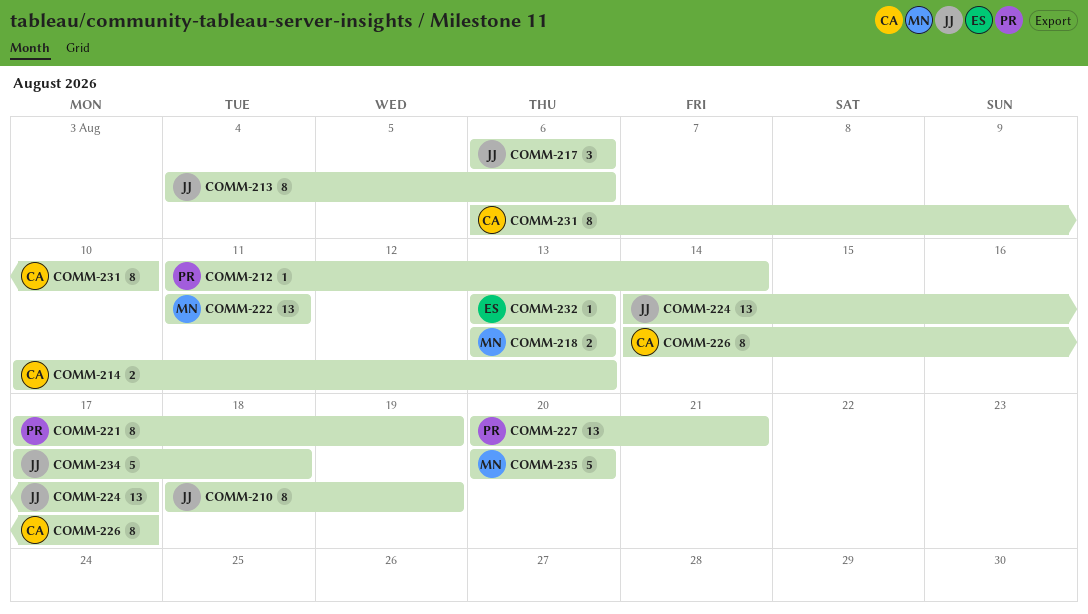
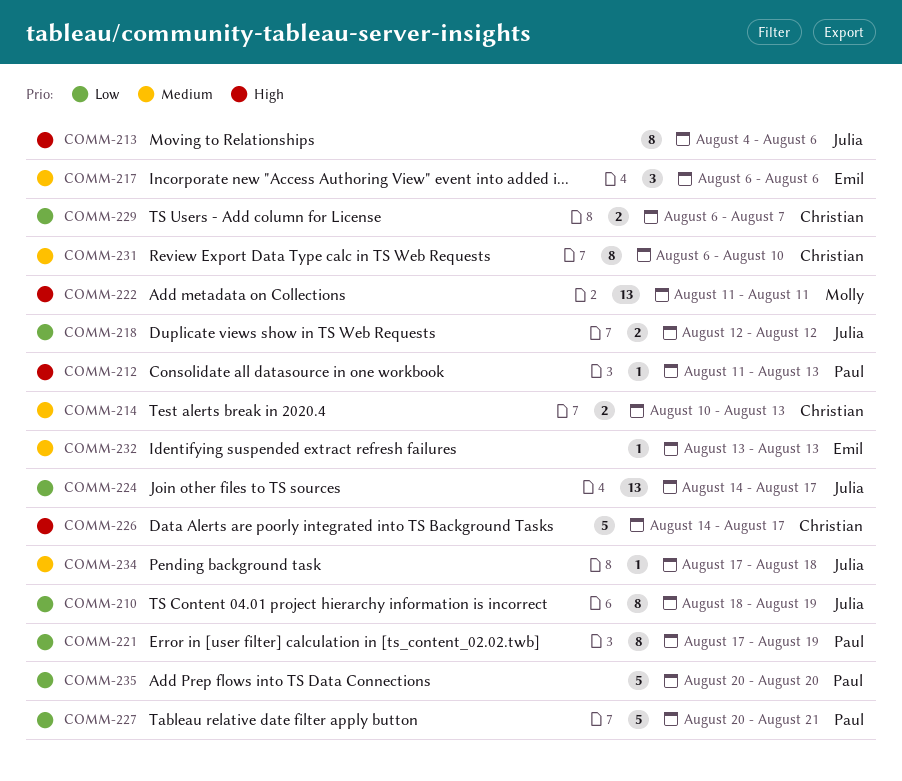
COMM-212, due: Aug 14 -> Aug 13
COMM-217, owner: Julia -> Emil
COMM-218, owner: Molly -> Julia
COMM-218, start: Aug 13 -> Aug 12
COMM-218, due: Aug 13 -> Aug 12
COMM-226, estimate: 8 -> 5
COMM-227, estimate: 13 -> 5
COMM-229: none -> present
COMM-234, estimate: 5 -> 1
COMM-235, owner: Molly -> Paul

